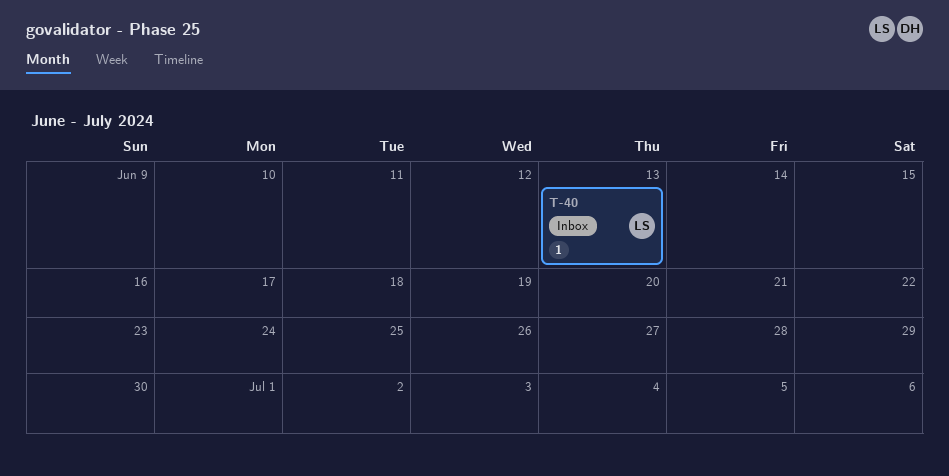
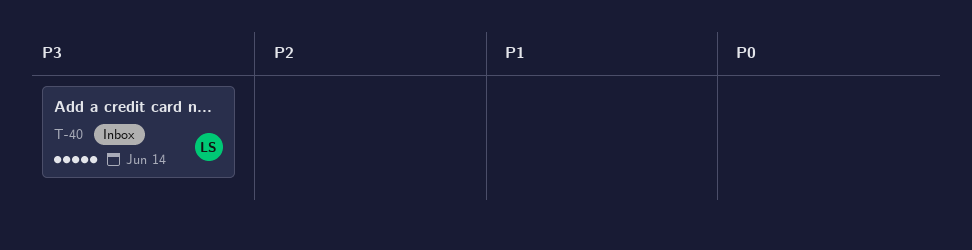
T-40, estimate: 1 -> 5
T-40, due: Jun 13 -> Jun 14

